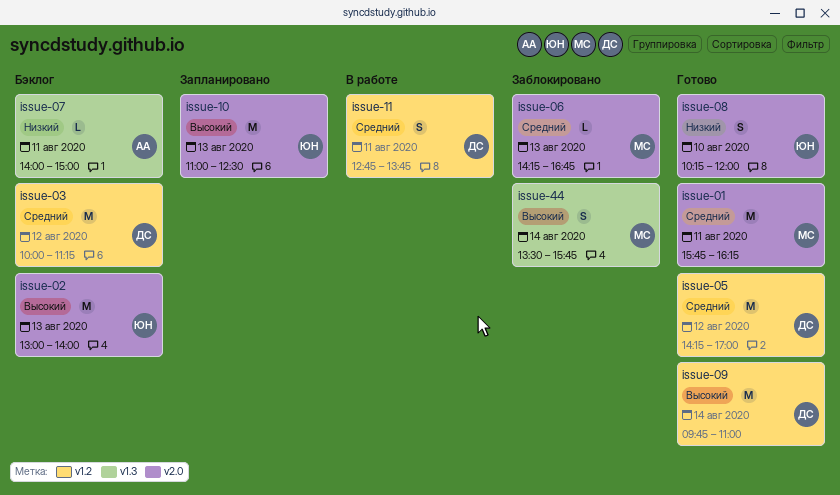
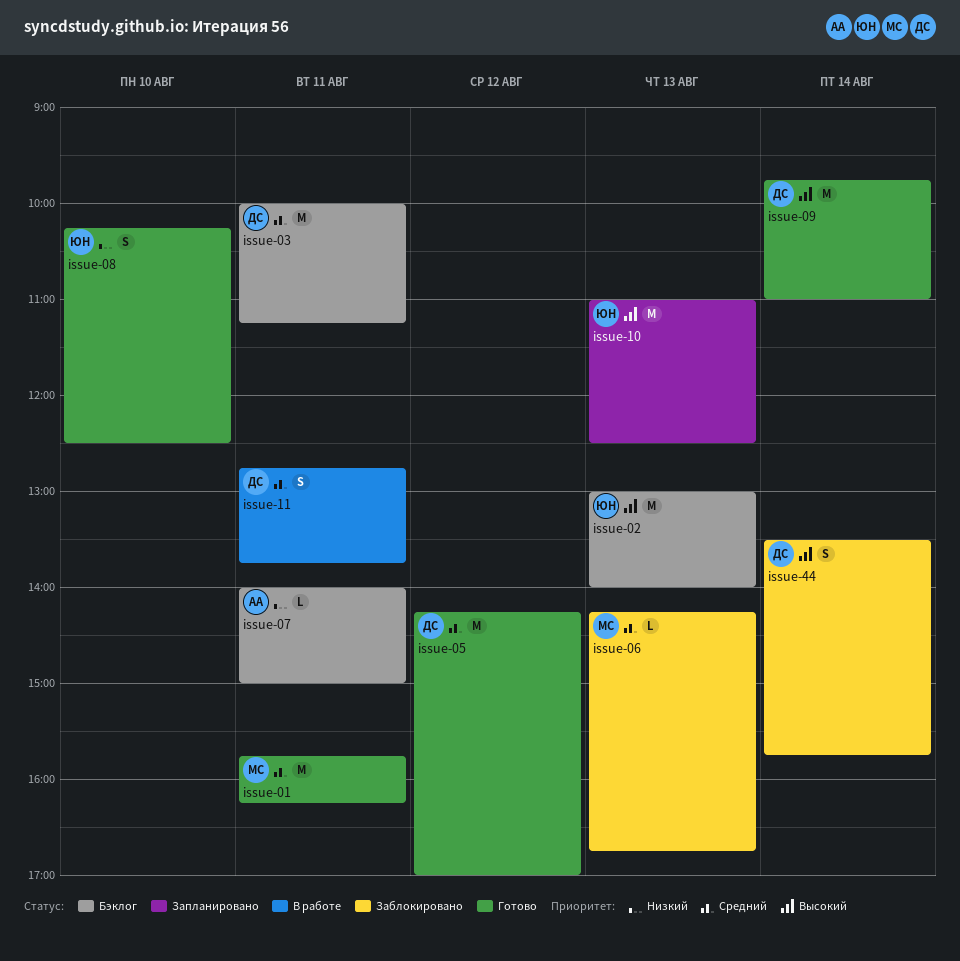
issue-03, day: Aug 12 -> Aug 11
issue-08, ends: 12:00 -> 12:30
issue-44, owner: МС -> ДС

